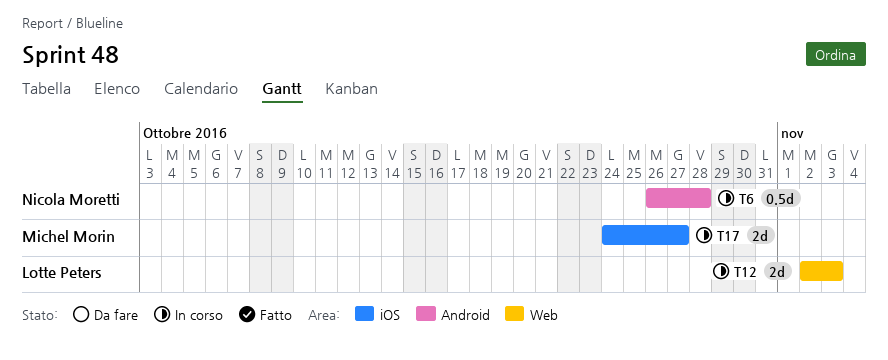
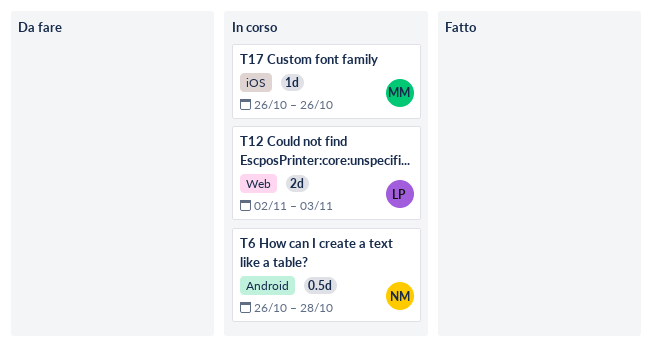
T17, estimate: 2d -> 1d
T17, start: Oct 24 -> Oct 26
T17, due: Oct 27 -> Oct 26

